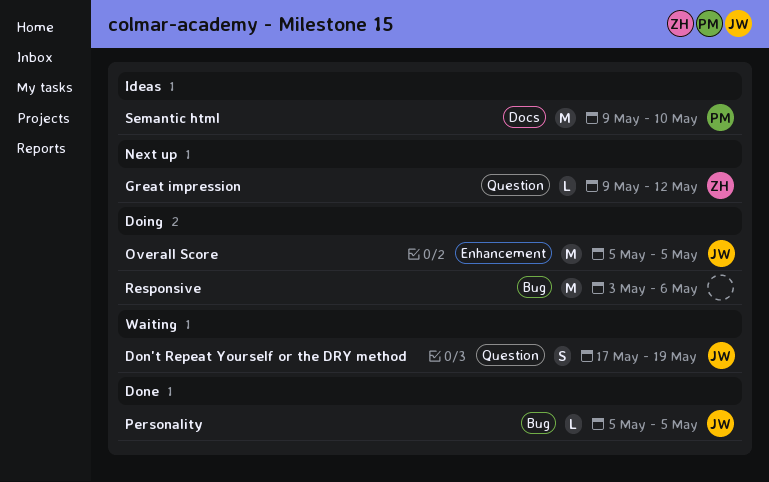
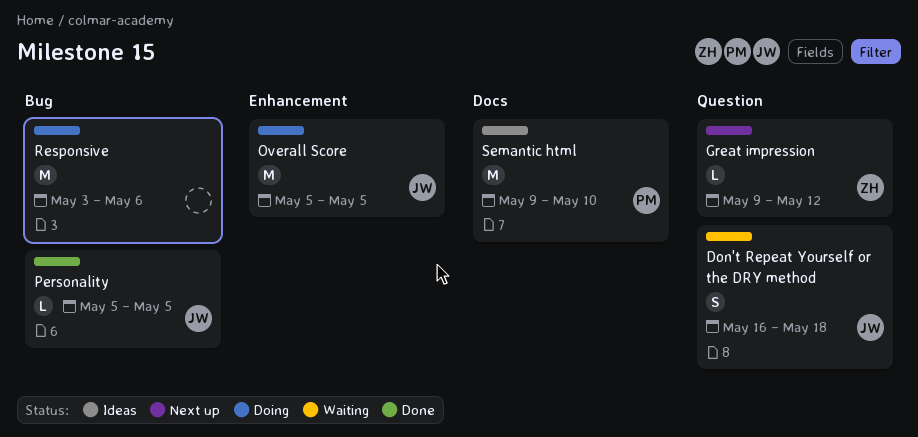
Don't Repeat Yourself or the DRY method, start: May 17 -> May 16
Don't Repeat Yourself or the DRY method, due: May 19 -> May 18

